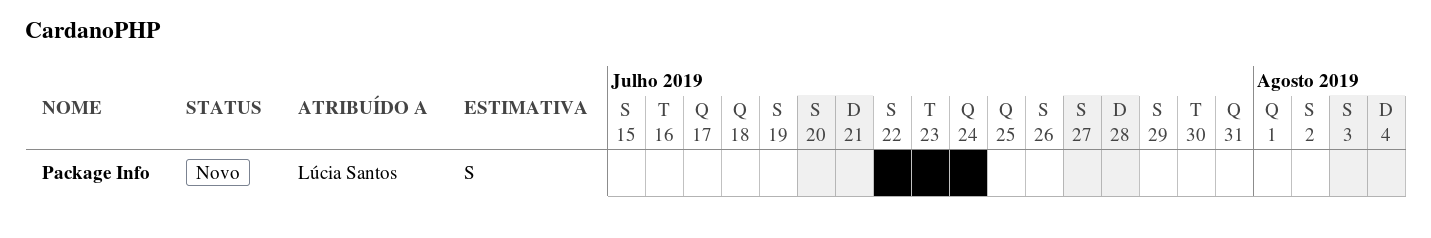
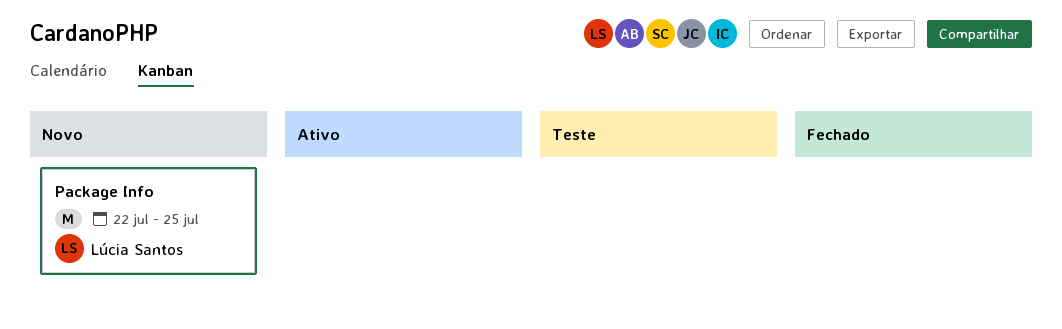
Package Info, estimate: S -> M
Package Info, due: Jul 24 -> Jul 25

